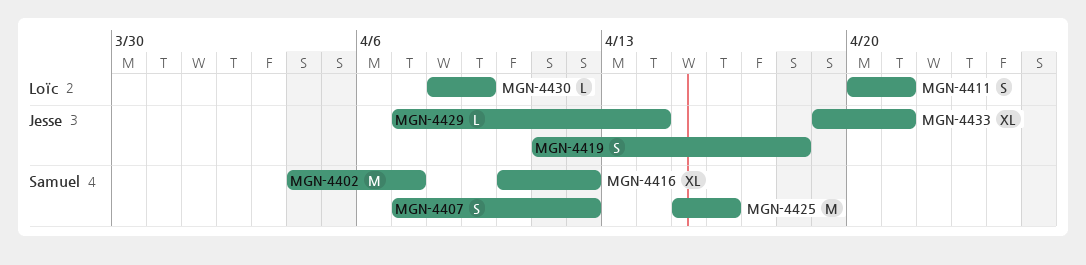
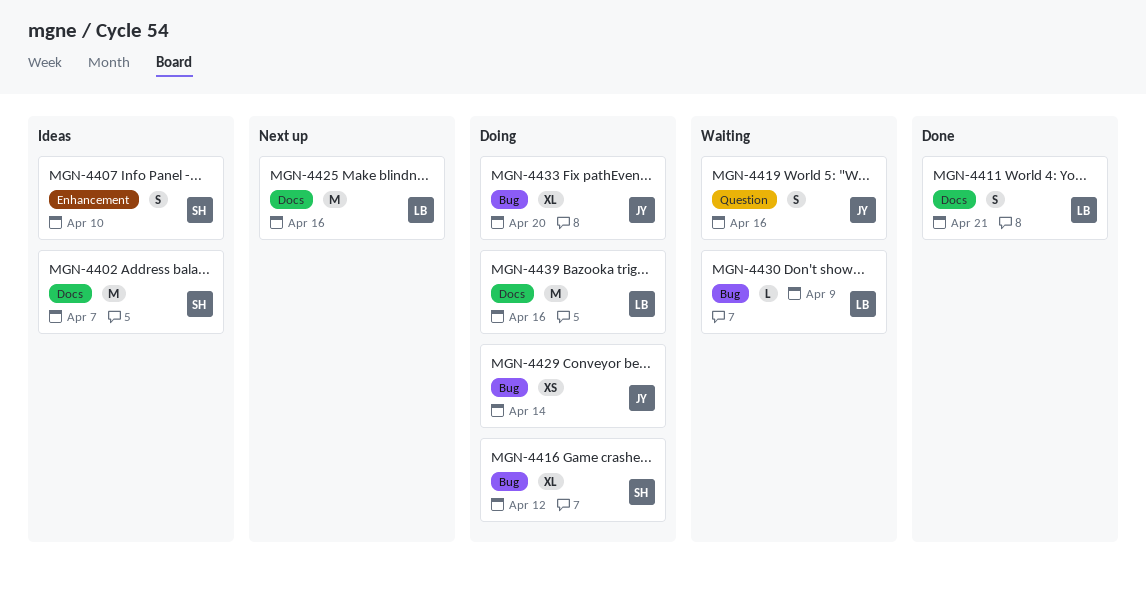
MGN-4407, due: Apr 12 -> Apr 10
MGN-4419, due: Apr 18 -> Apr 16
MGN-4425, owner: Samuel -> Loïc
MGN-4429, estimate: L -> XS
MGN-4433, due: Apr 21 -> Apr 20
MGN-4439: none -> present

